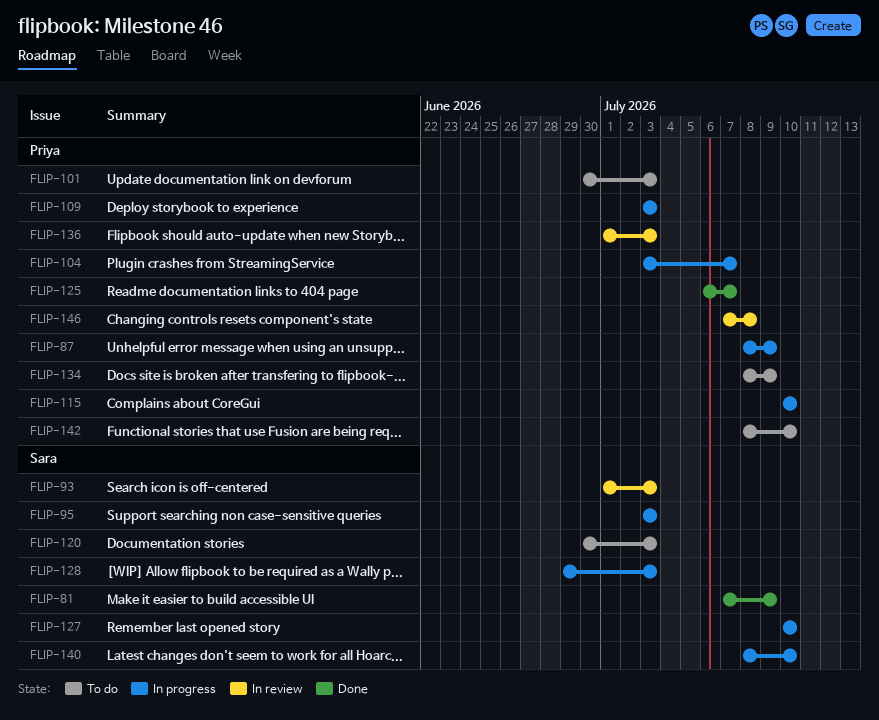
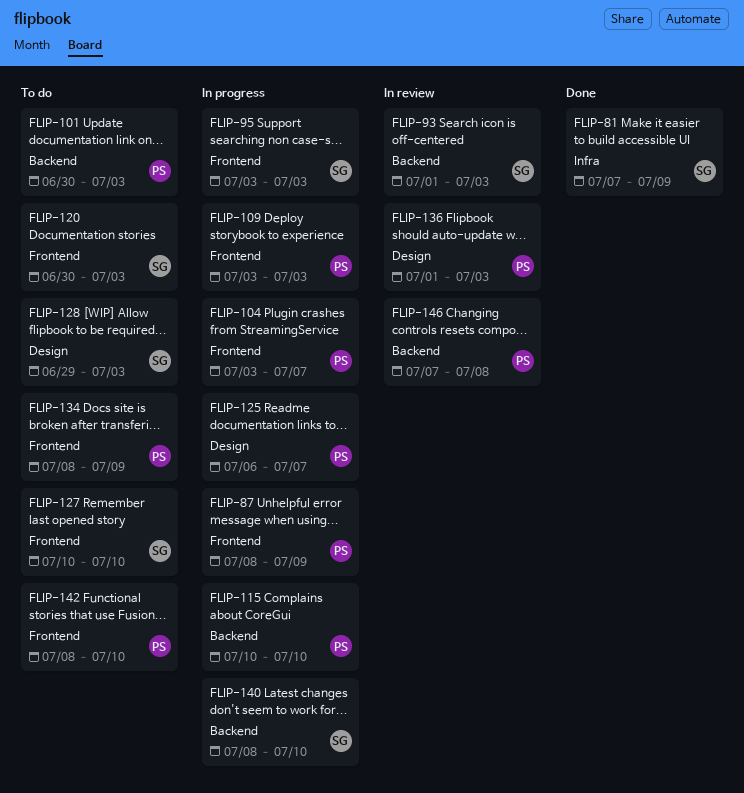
FLIP-125, status: Done -> In progress
FLIP-127, status: In progress -> To do
FLIP-128, status: In progress -> To do

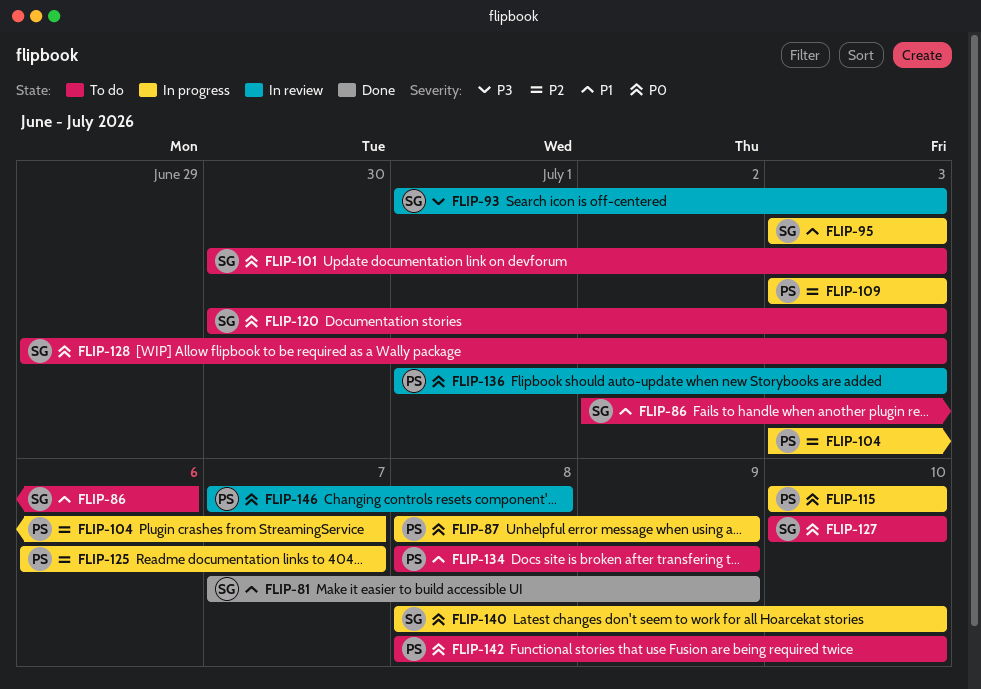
FLIP-86: none -> present
FLIP-101, owner: PS -> SG

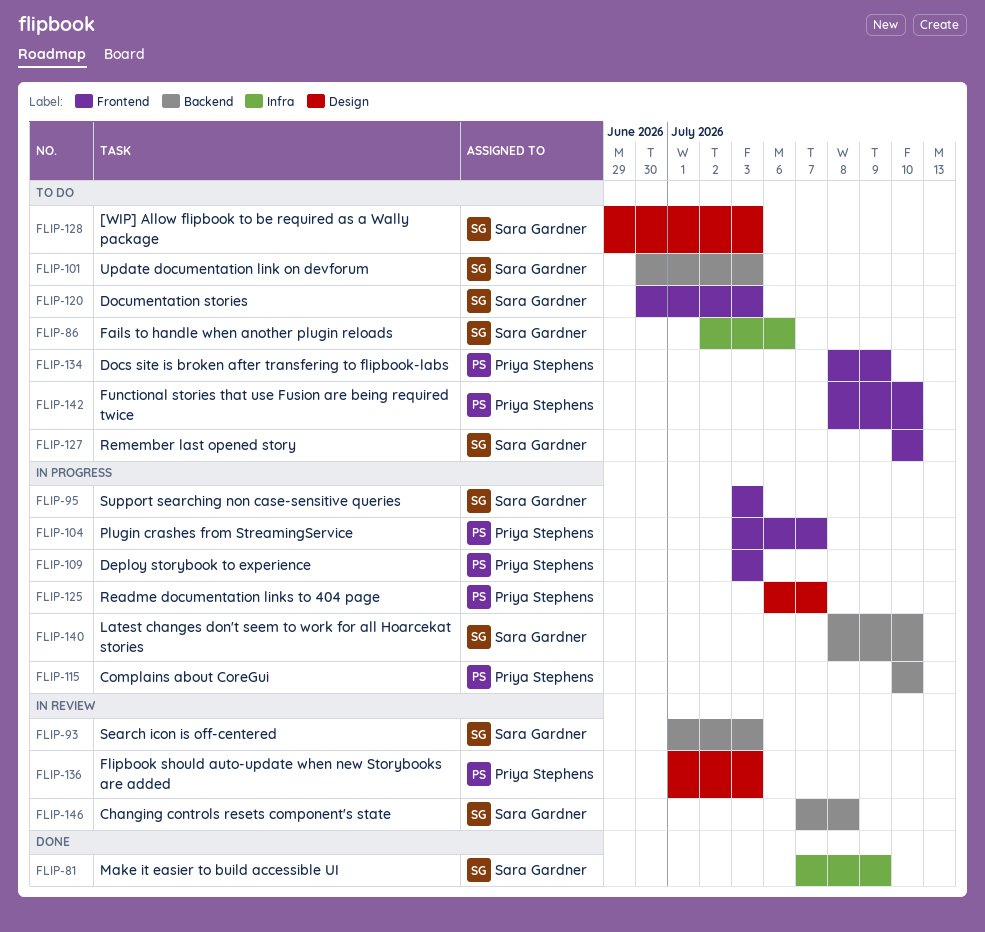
FLIP-87: present -> none
FLIP-146, owner: Priya Stephens -> Sara Gardner

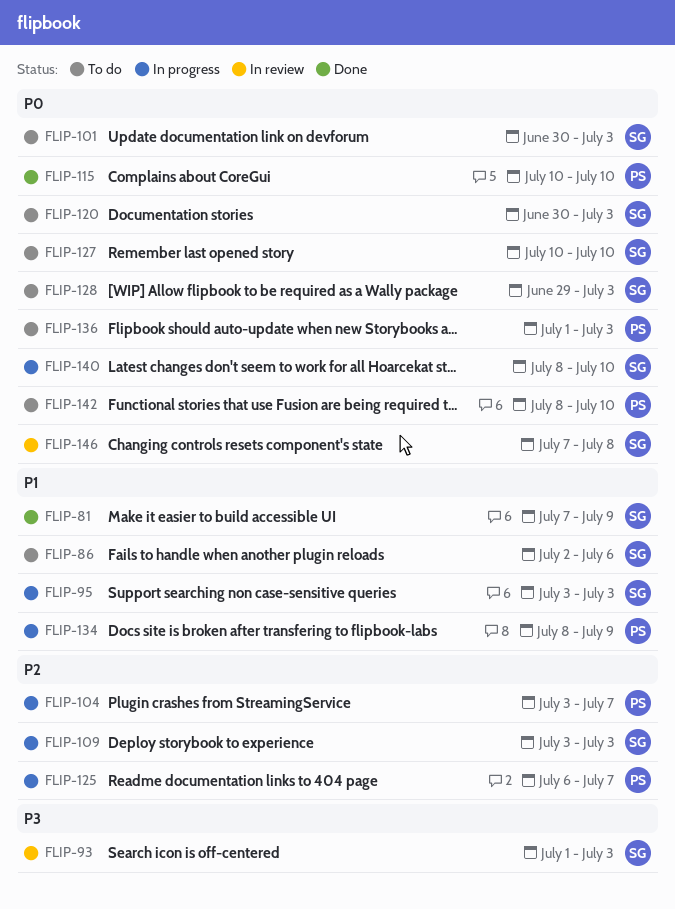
FLIP-109, owner: Priya Stephens -> Sara Gardner
FLIP-115, status: In progress -> Done
FLIP-134, status: To do -> In progress
FLIP-136, status: In review -> To do

